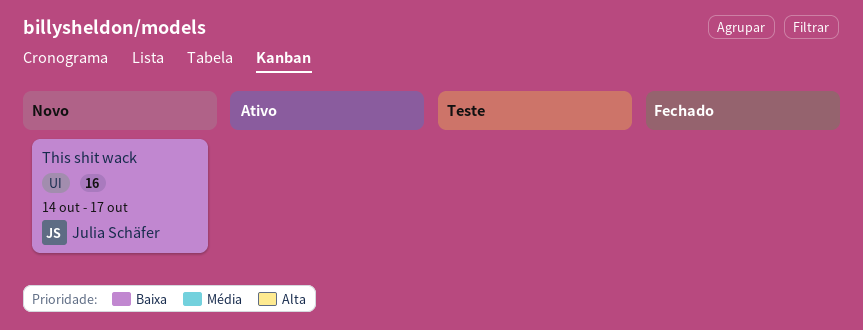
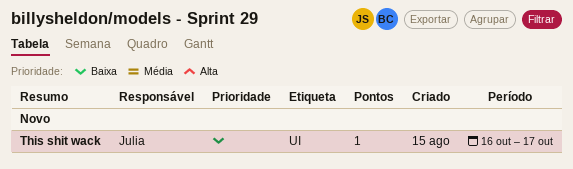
This shit wack, estimate: 16 -> 1
This shit wack, start: Oct 14 -> Oct 16

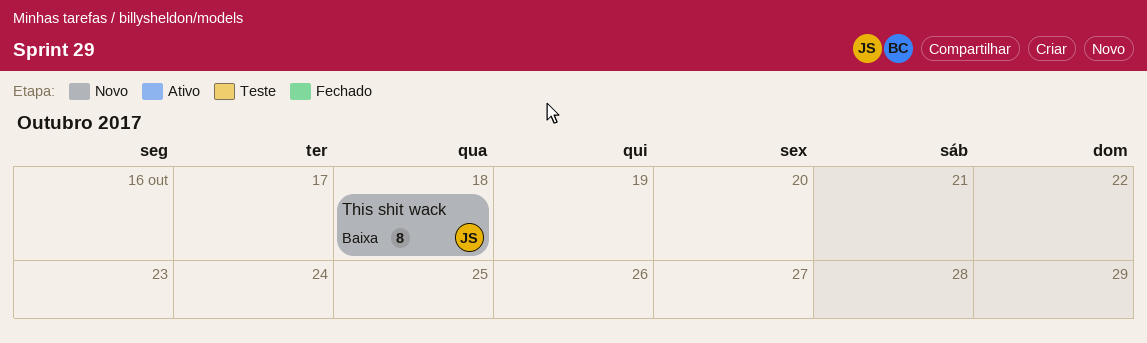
This shit wack, estimate: 1 -> 8
This shit wack, due: Oct 17 -> Oct 18

